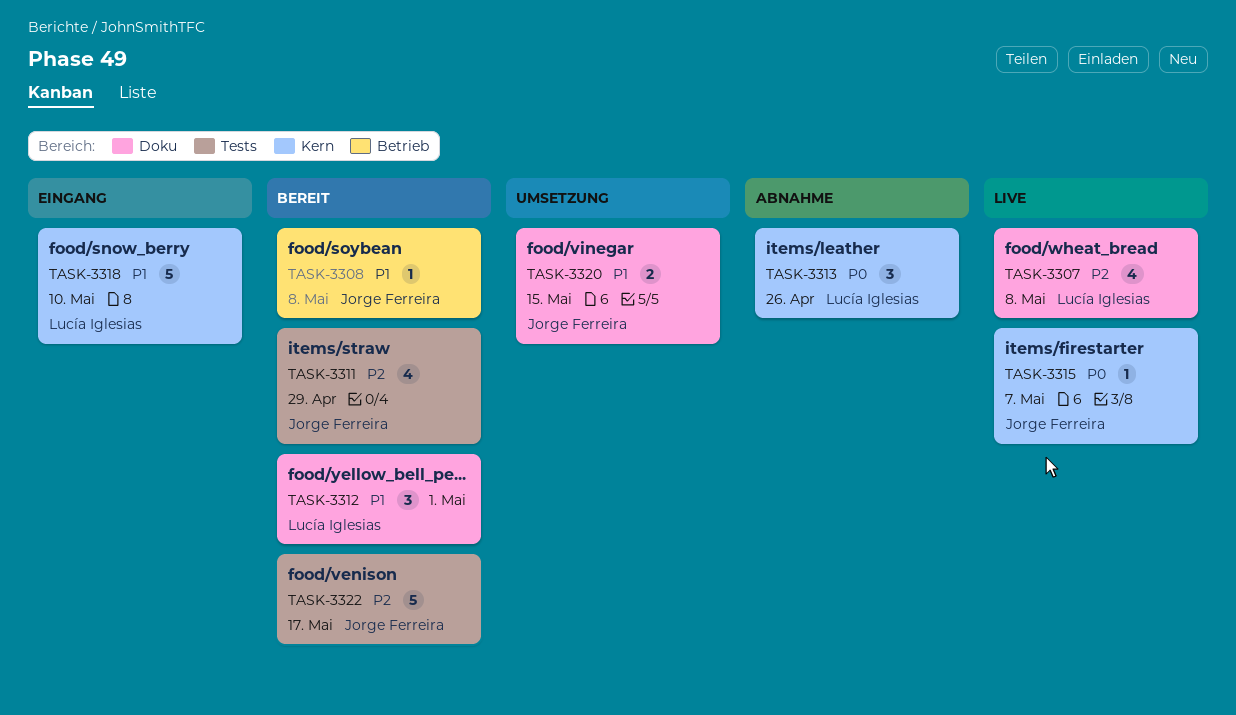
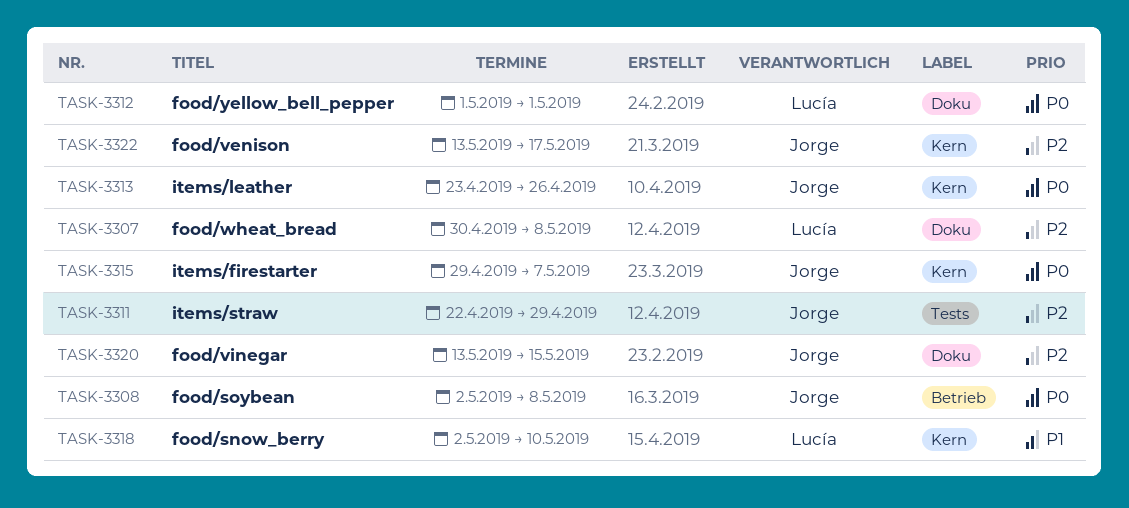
TASK-3308, priority: P1 -> P0
TASK-3312, priority: P1 -> P0
TASK-3313, owner: Lucía Iglesias -> Jorge Ferreira
TASK-3320, priority: P1 -> P2
TASK-3322, label: Tests -> Kern

